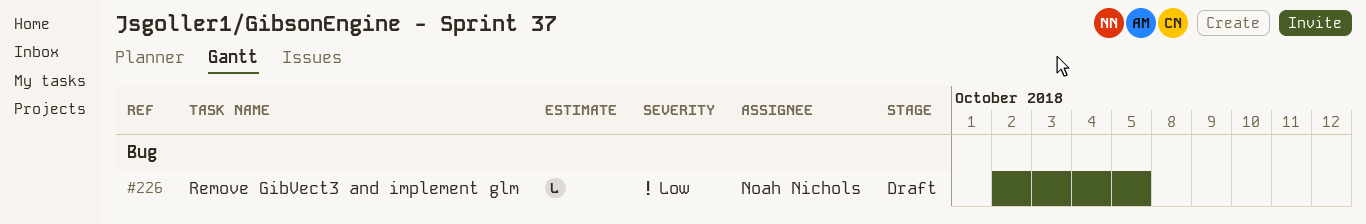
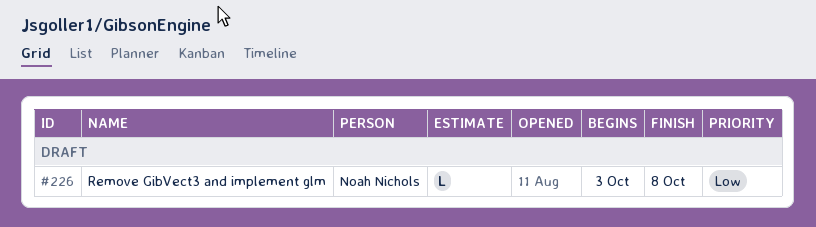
#226, start: Oct 2 -> Oct 3
#226, due: Oct 5 -> Oct 8

